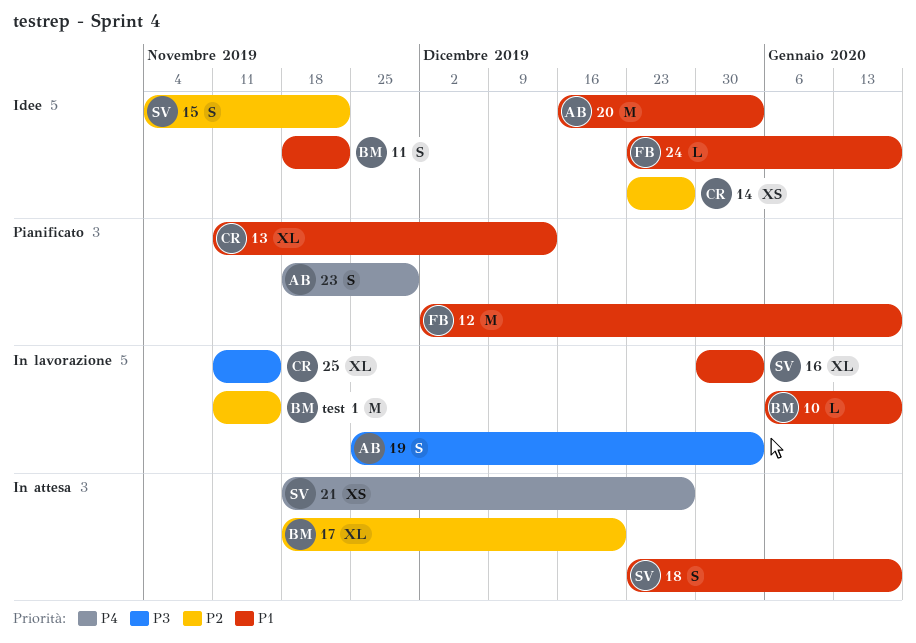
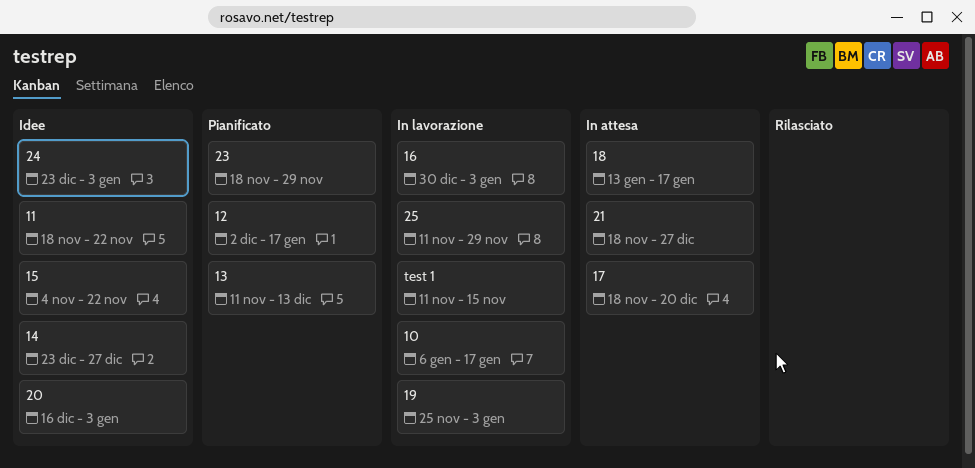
18, start: Dec 23 -> Jan 13
24, due: Jan 17 -> Jan 3
25, due: Nov 15 -> Nov 29

